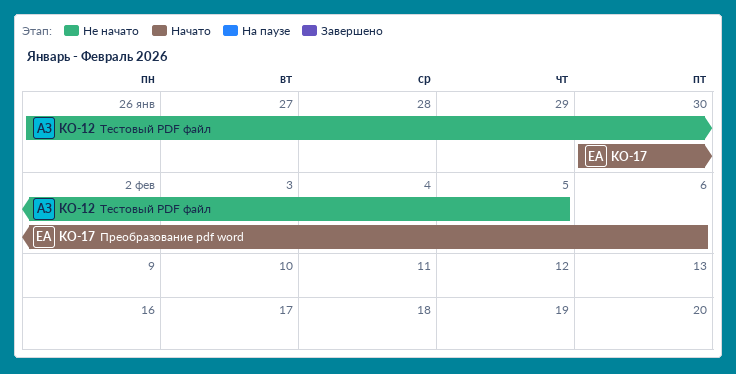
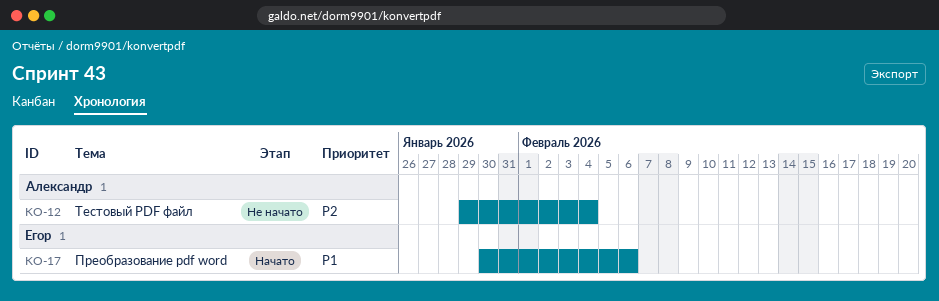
KO-12, start: Jan 26 -> Jan 29
KO-12, due: Feb 5 -> Feb 4

